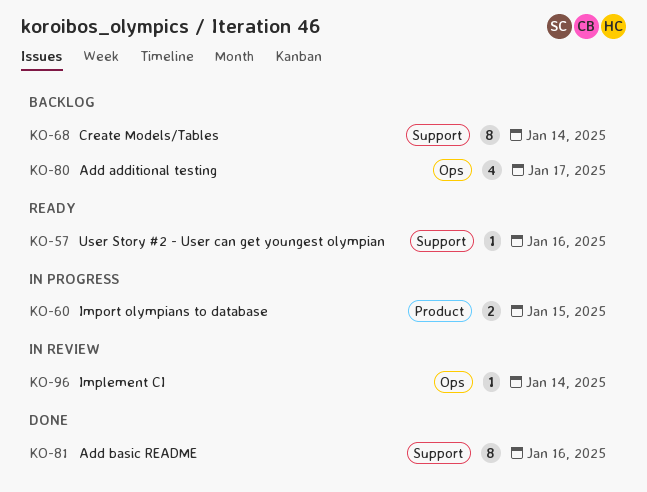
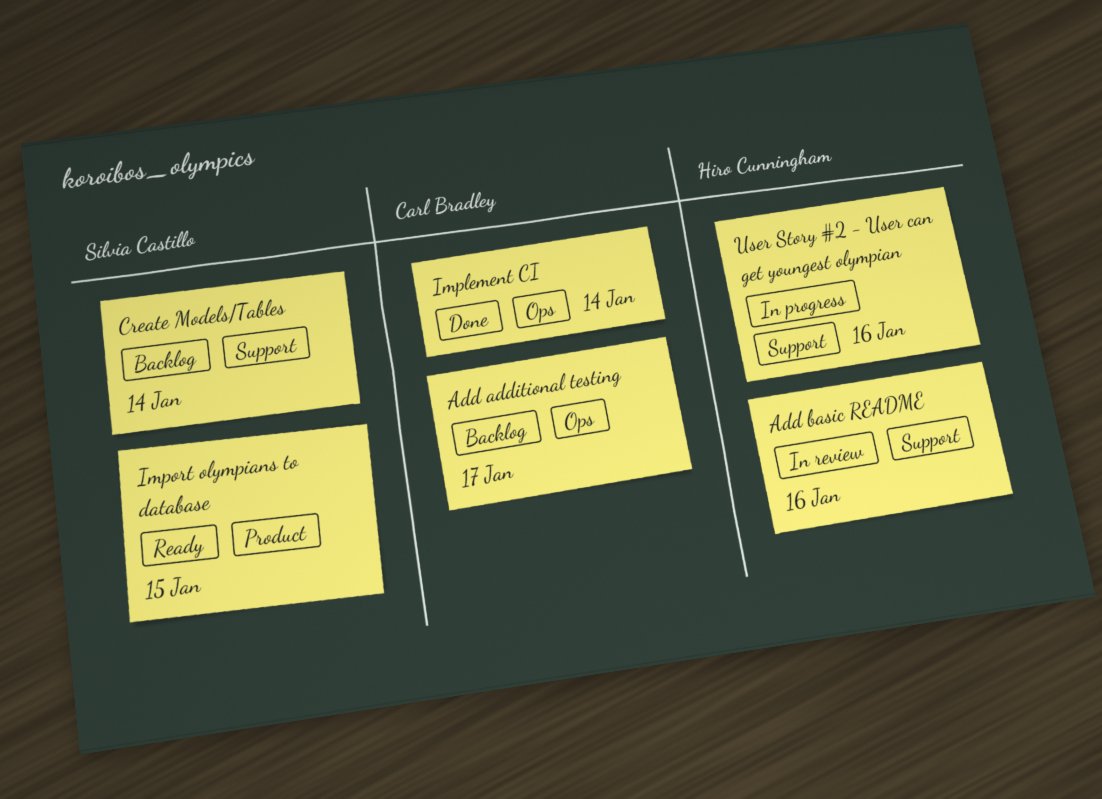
Add basic README, status: Done -> In review
Implement CI, status: In review -> Done
Import olympians to database, status: In progress -> Ready
User Story #2 - User can get youngest olympian, status: Ready -> In progress

